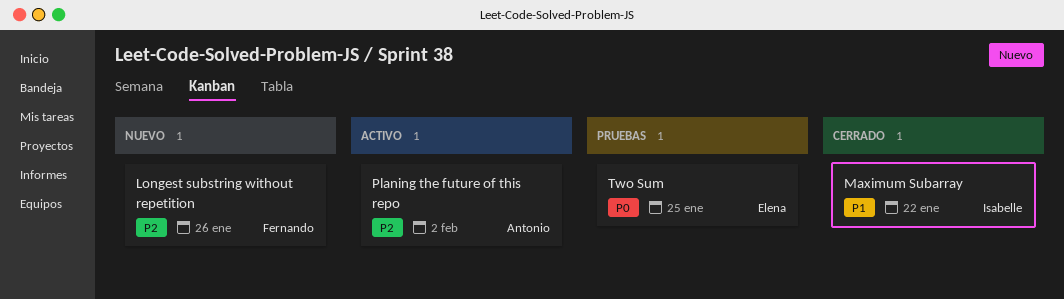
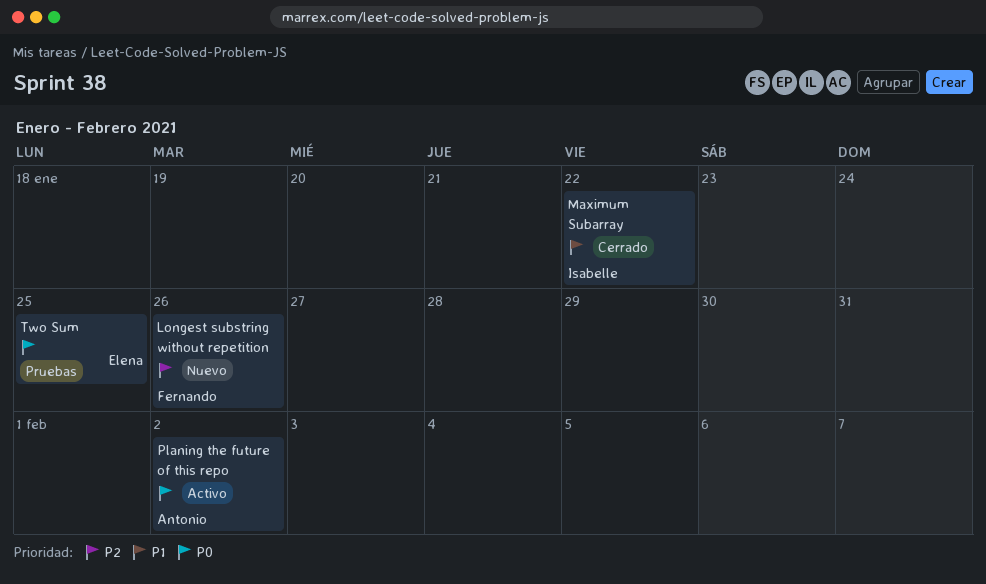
Planing the future of this repo, priority: P2 -> P0

